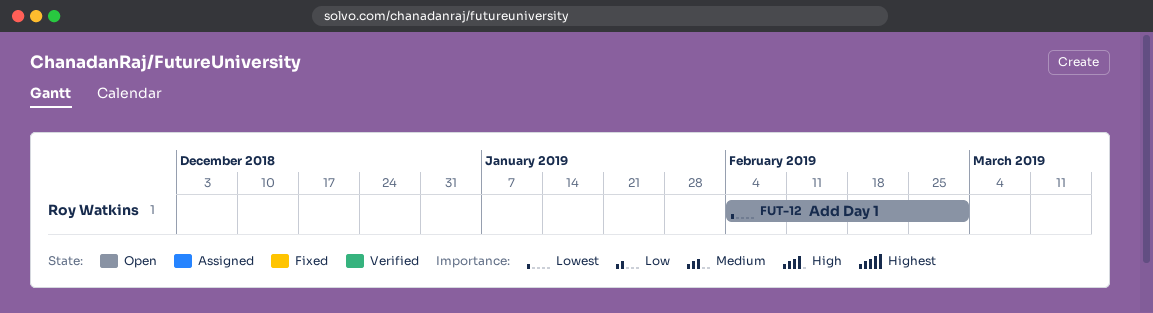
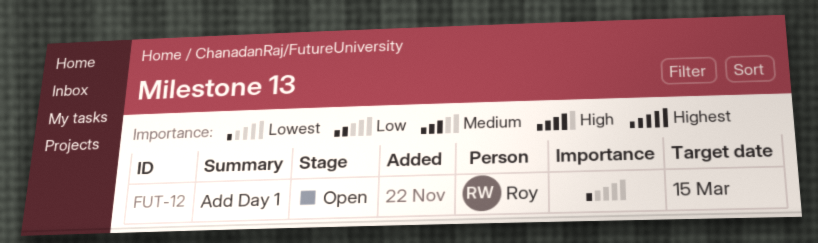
FUT-12, due: Mar 1 -> Mar 15

